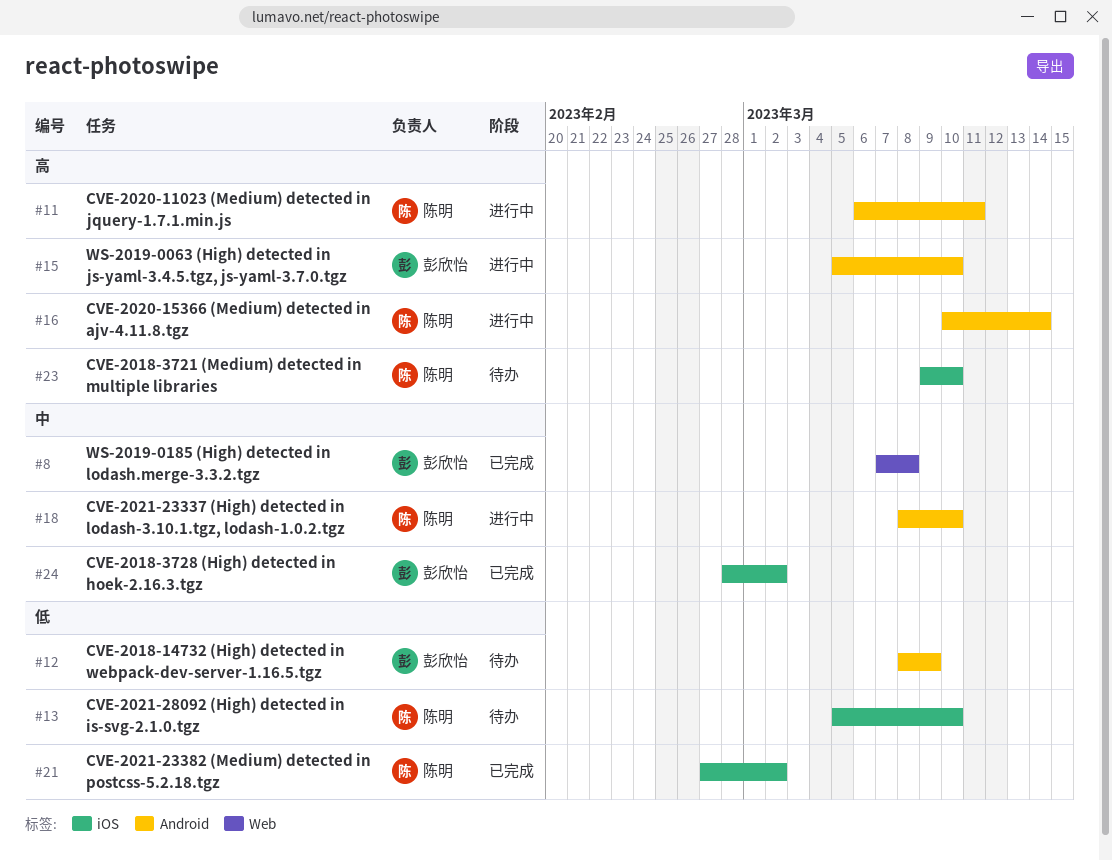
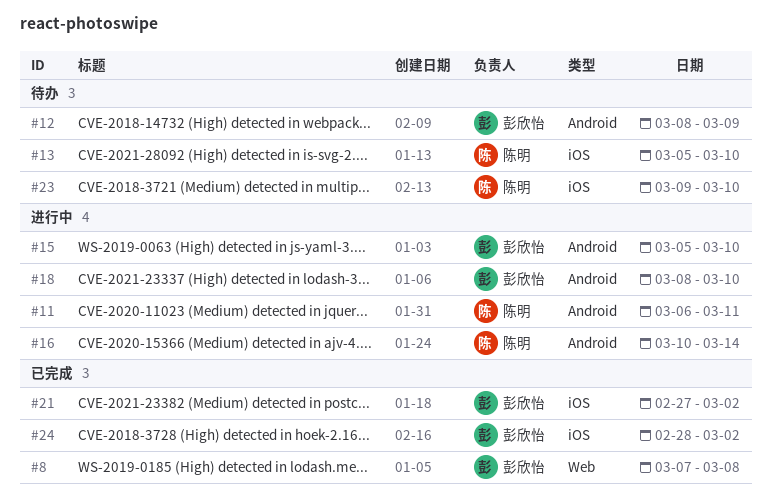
#18, owner: 陈明 -> 彭欣怡
#21, owner: 陈明 -> 彭欣怡

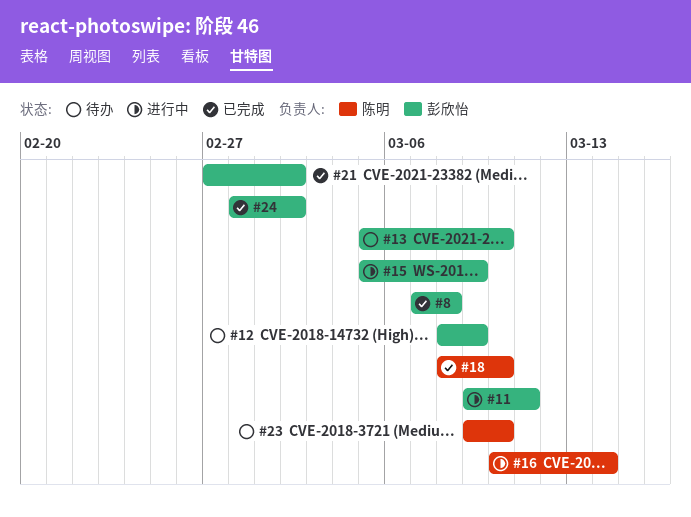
#11, owner: 陈明 -> 彭欣怡
#11, start: Mar 6 -> Mar 9
#13, owner: 陈明 -> 彭欣怡
#15, due: Mar 10 -> Mar 9
#18, status: 进行中 -> 已完成
#18, owner: 彭欣怡 -> 陈明

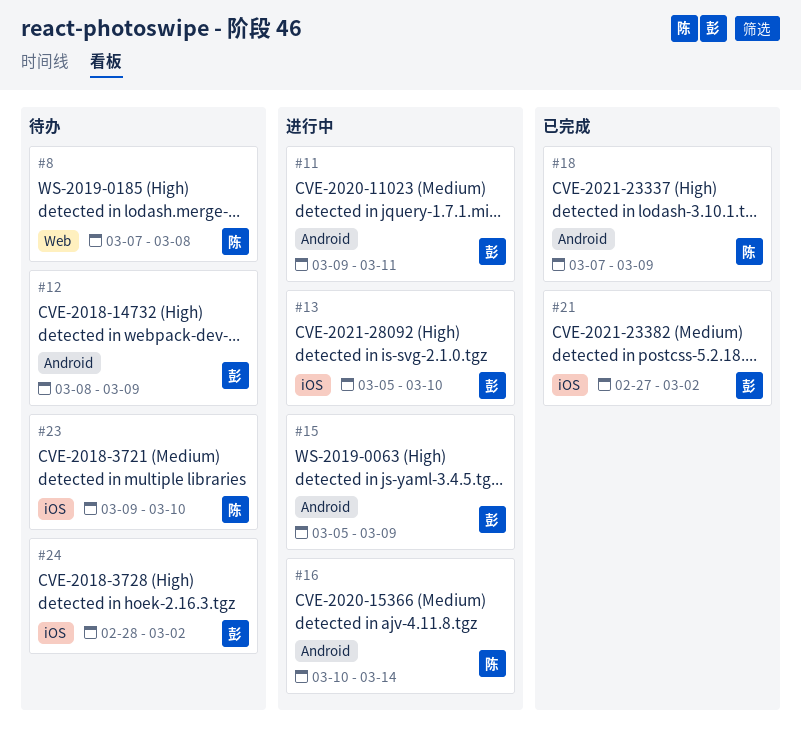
#8, status: 已完成 -> 待办
#8, owner: 彭欣怡 -> 陈明
#13, status: 待办 -> 进行中
#18, start: Mar 8 -> Mar 7
#18, due: Mar 10 -> Mar 9
#24, status: 已完成 -> 待办

